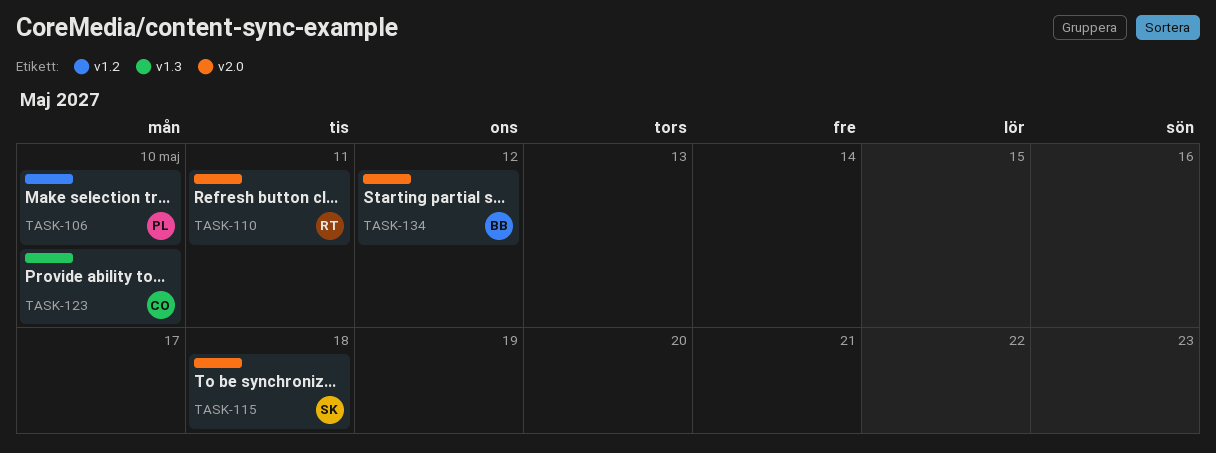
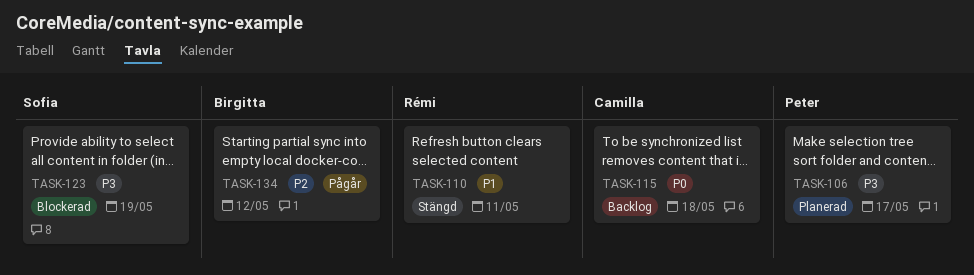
TASK-106, due: May 10 -> May 17
TASK-115, owner: Sofia -> Camilla
TASK-123, owner: Camilla -> Sofia
TASK-123, due: May 10 -> May 19

